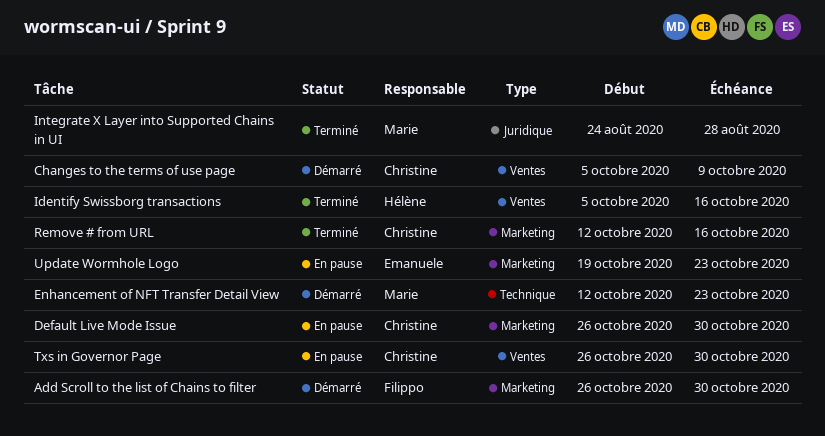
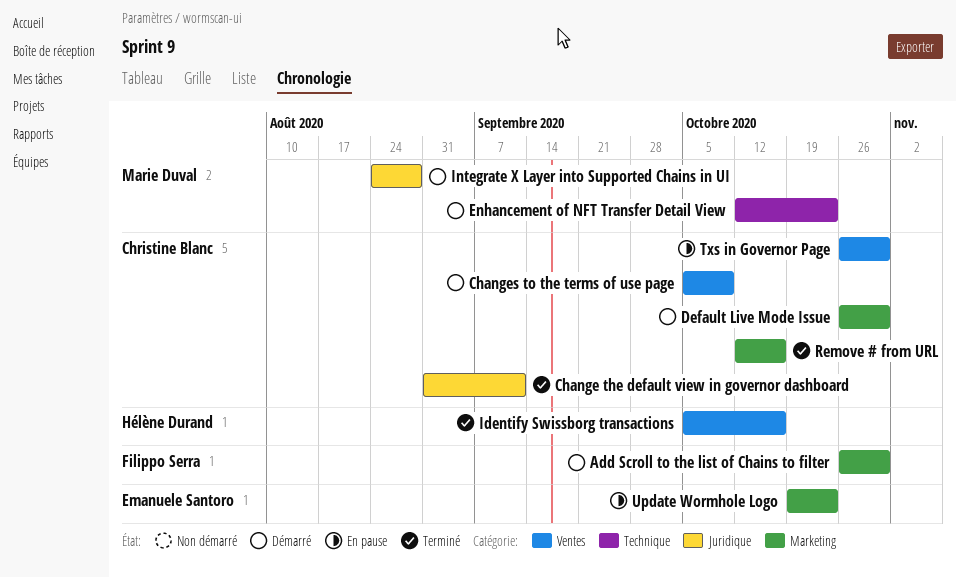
Change the default view in governor dashboard: none -> present
Default Live Mode Issue, status: En pause -> Démarré
Integrate X Layer into Supported Chains in UI, status: Terminé -> Démarré

